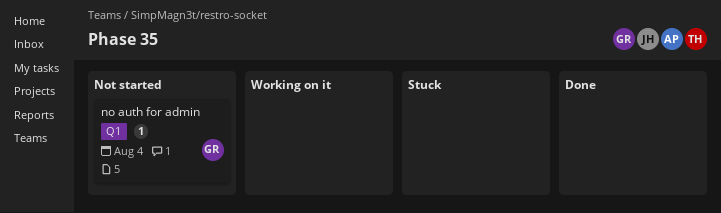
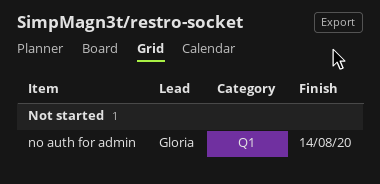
no auth for admin, due: Aug 4 -> Aug 14

